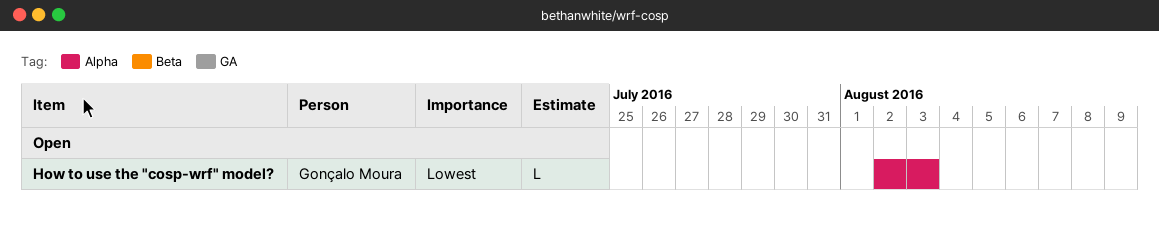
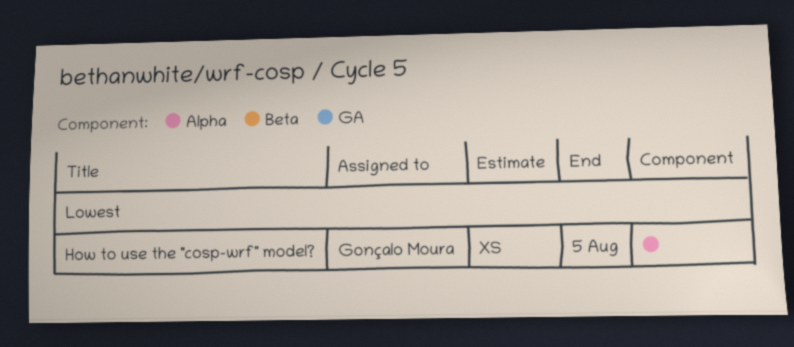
How to use the "cosp-wrf" model?, estimate: L -> XS
How to use the "cosp-wrf" model?, due: Aug 3 -> Aug 5

